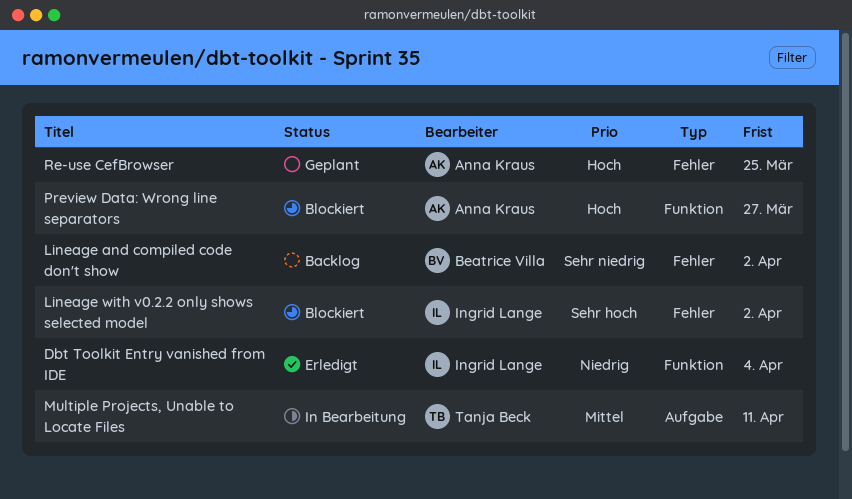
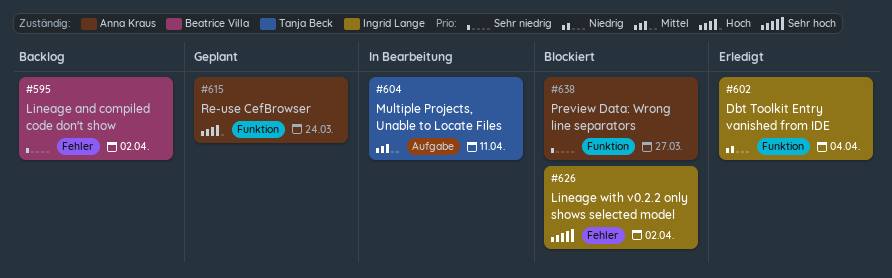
Preview Data: Wrong line separators, priority: Hoch -> Sehr niedrig
Re-use CefBrowser, label: Fehler -> Funktion
Re-use CefBrowser, due: Mar 25 -> Mar 24

